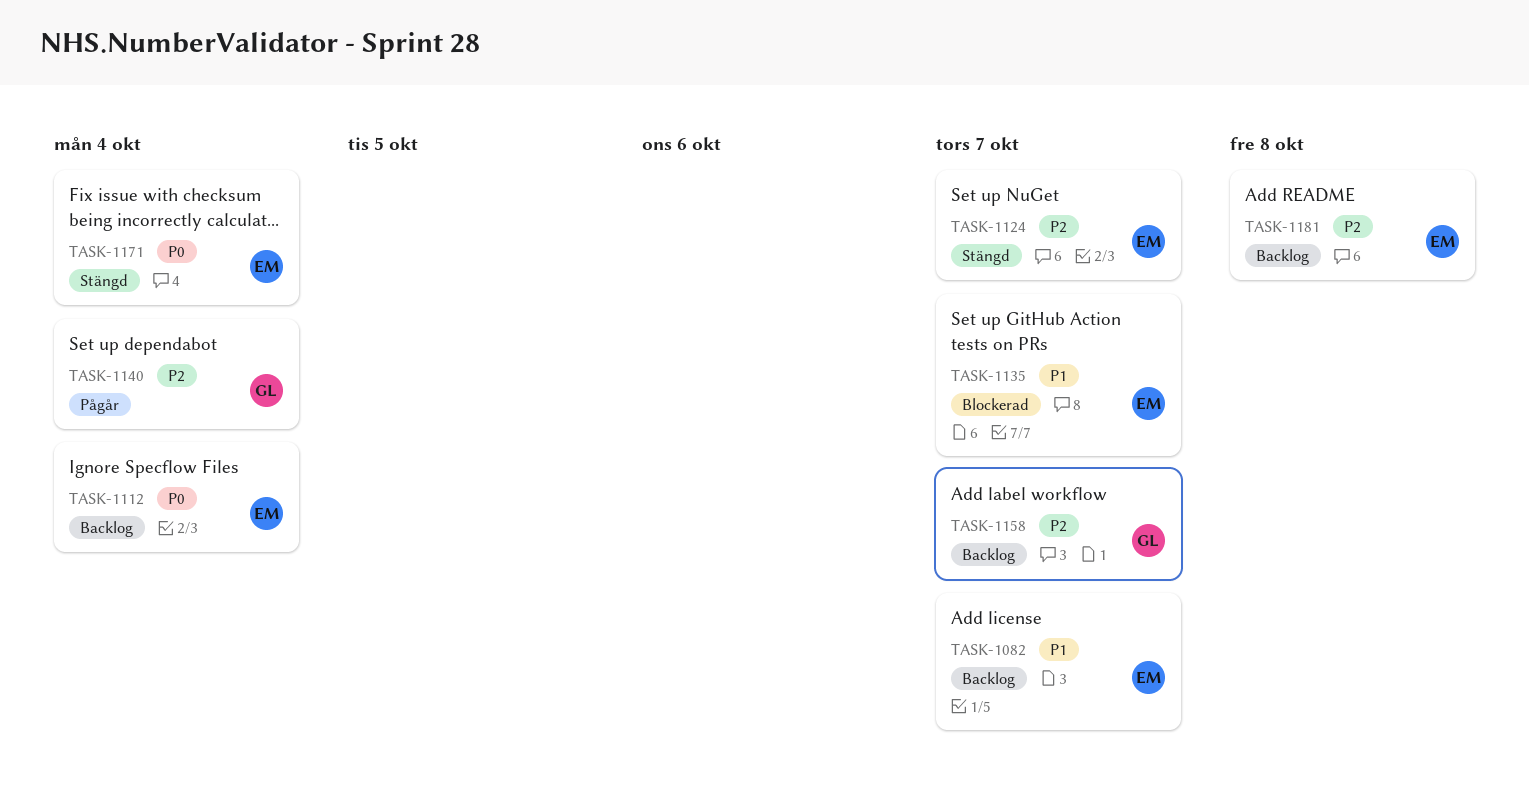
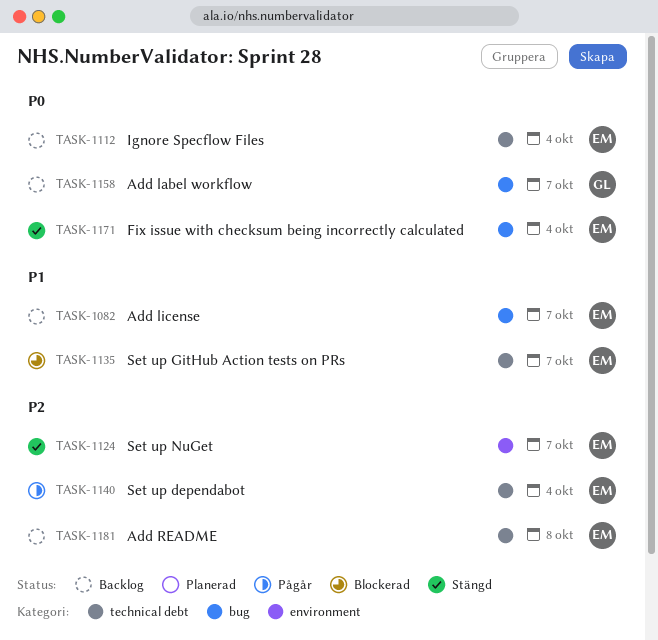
TASK-1140, owner: GL -> EM
TASK-1158, priority: P2 -> P0

